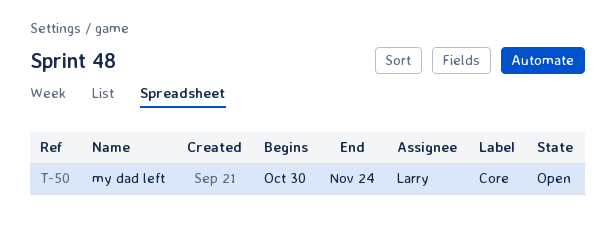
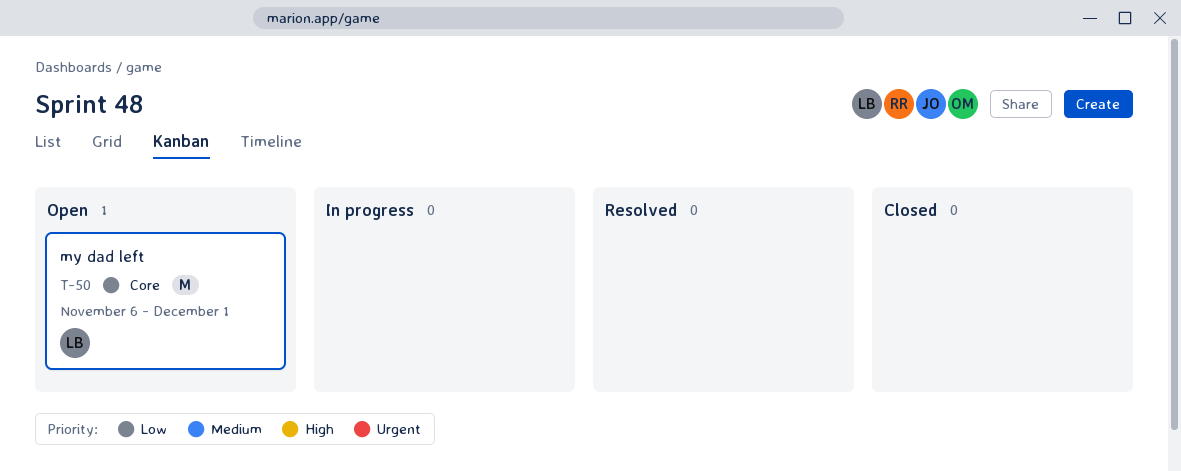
T-50, start: Oct 30 -> Nov 6
T-50, due: Nov 24 -> Dec 1

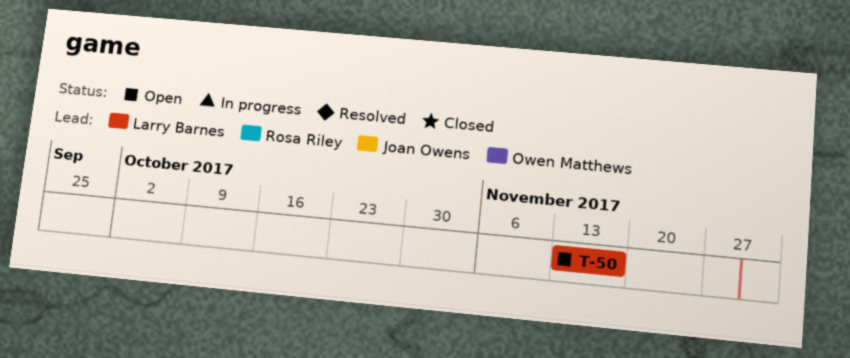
T-50, start: Nov 6 -> Nov 13
T-50, due: Dec 1 -> Nov 17

